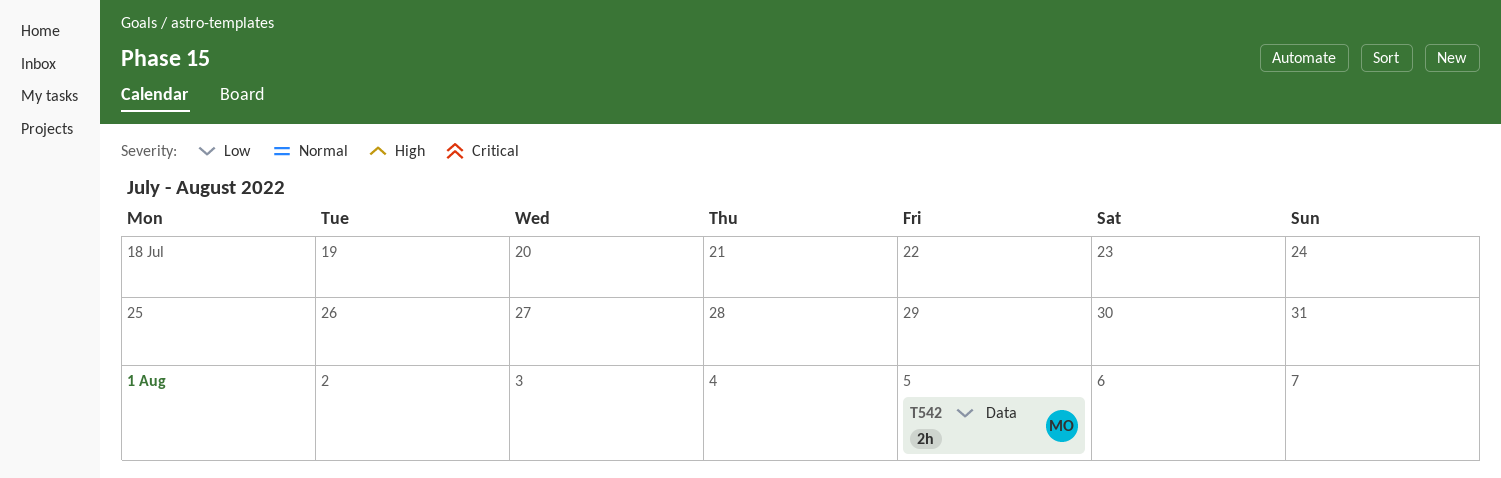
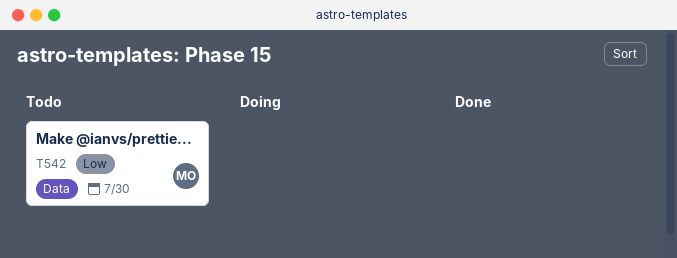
T542, due: Aug 5 -> Jul 30

